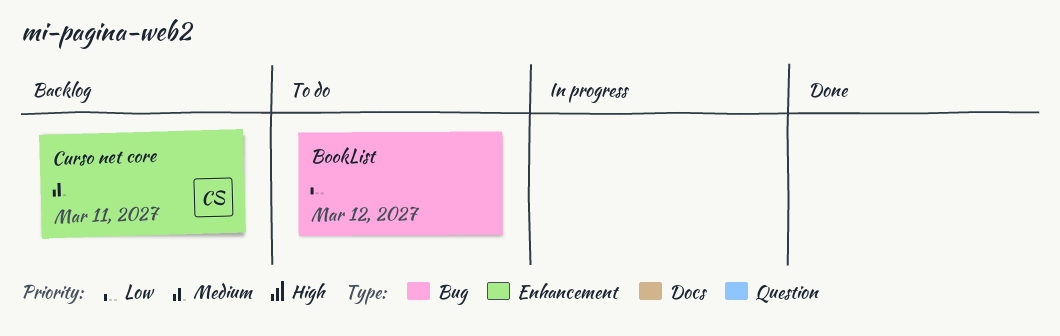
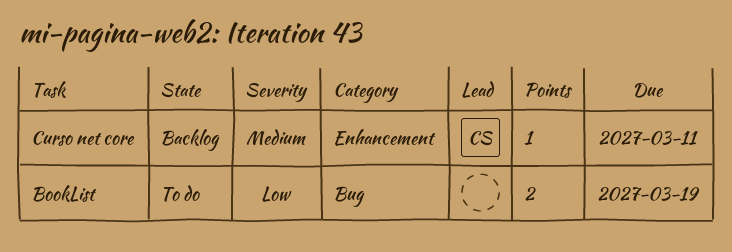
BookList, due: Mar 12 -> Mar 19

